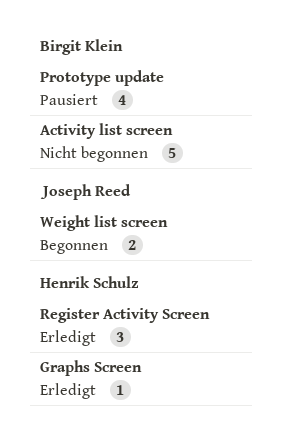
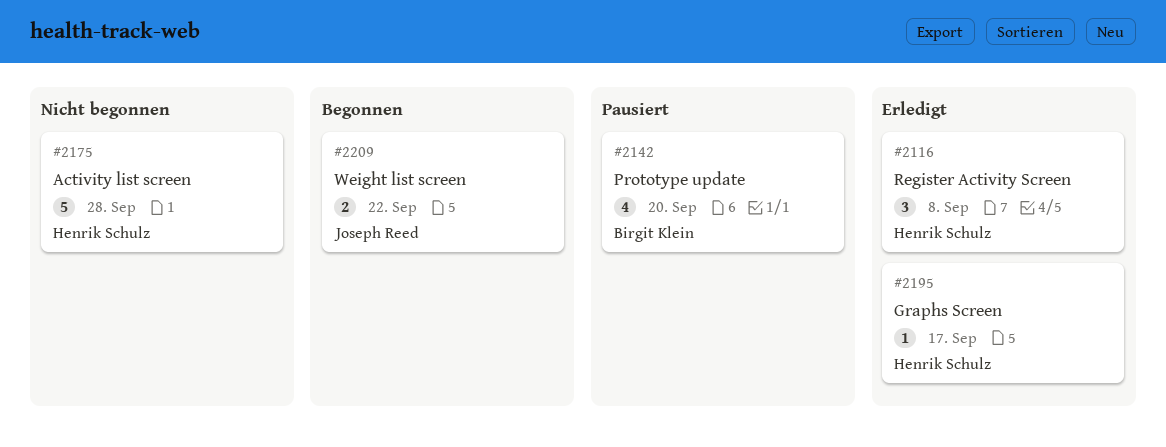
Activity list screen, owner: Birgit Klein -> Henrik Schulz

